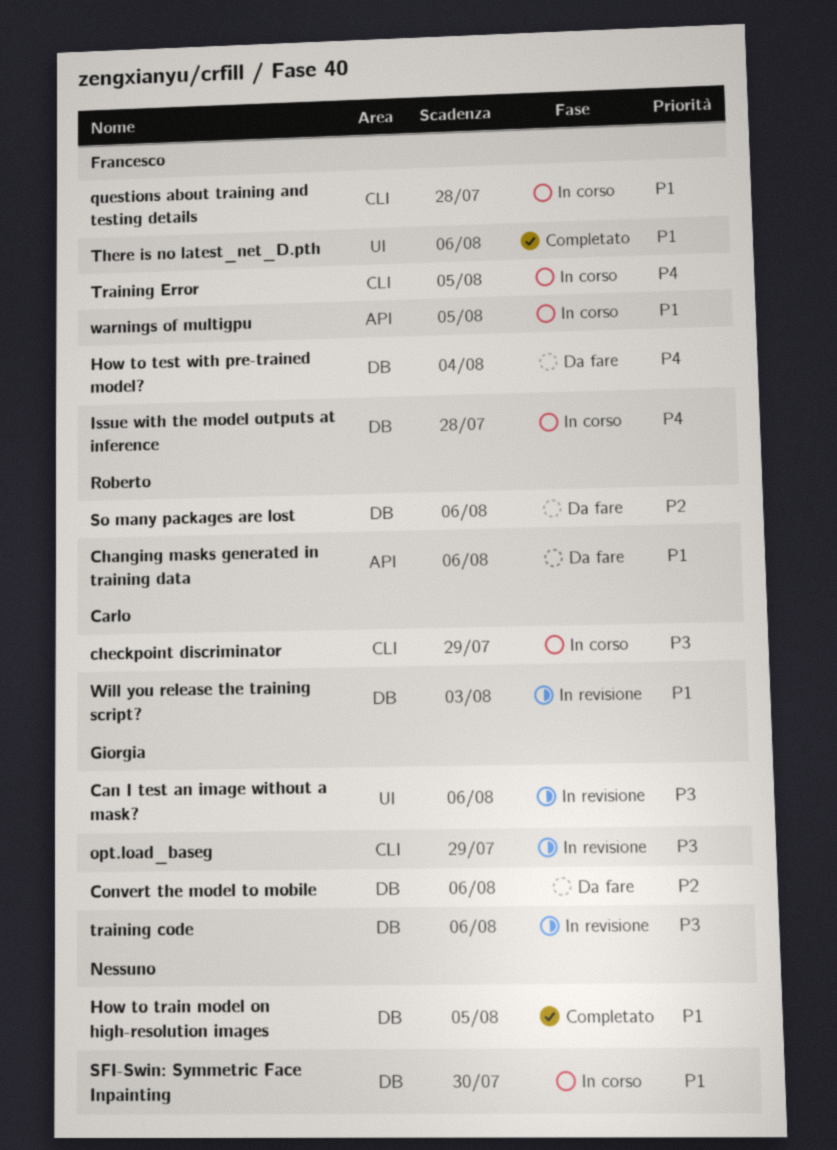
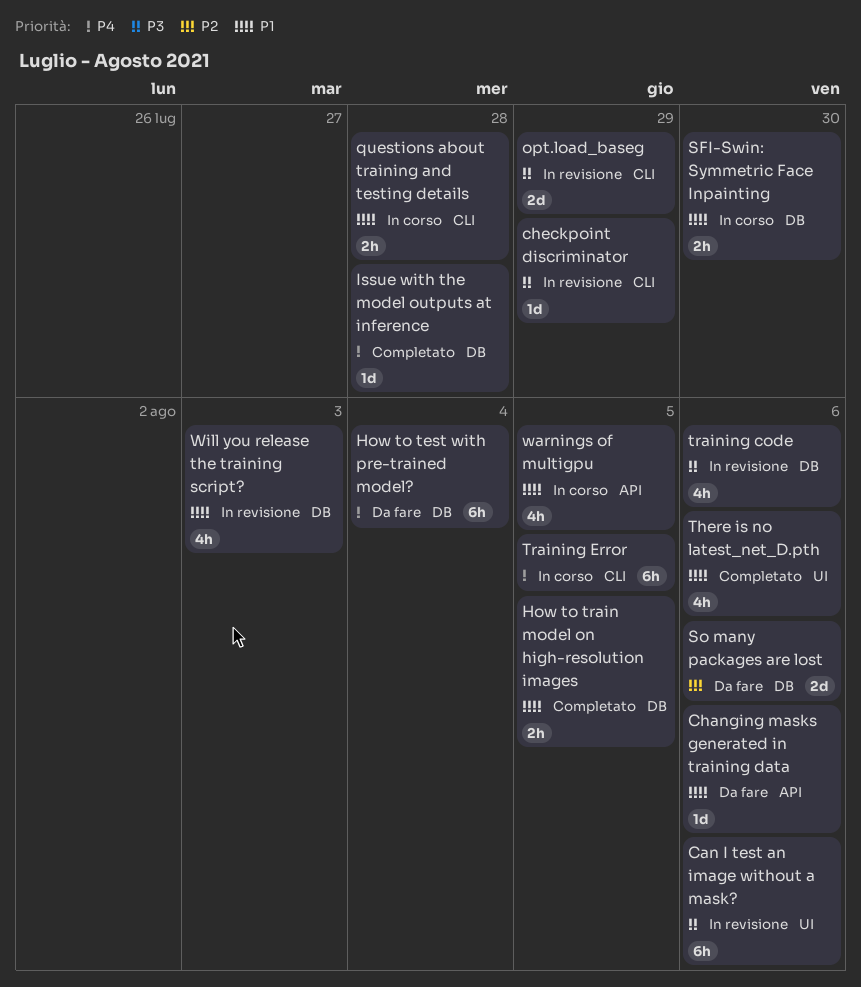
checkpoint discriminator, status: In corso -> In revisione
Convert the model to mobile: present -> none
Issue with the model outputs at inference, status: In corso -> Completato

